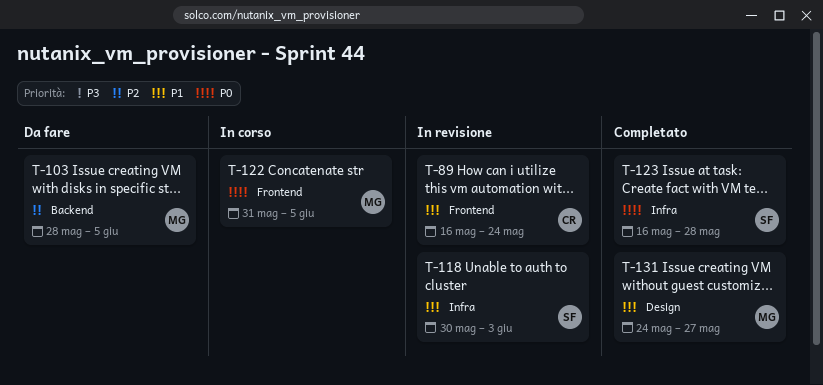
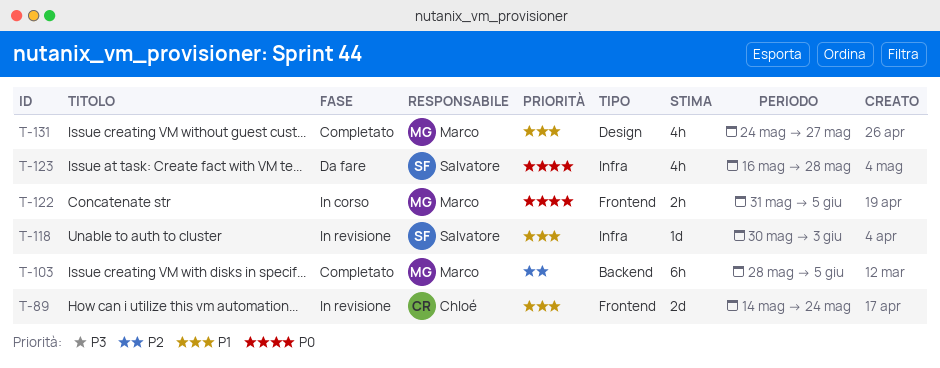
T-89, start: May 16 -> May 14
T-103, status: Da fare -> Completato
T-123, status: Completato -> Da fare

